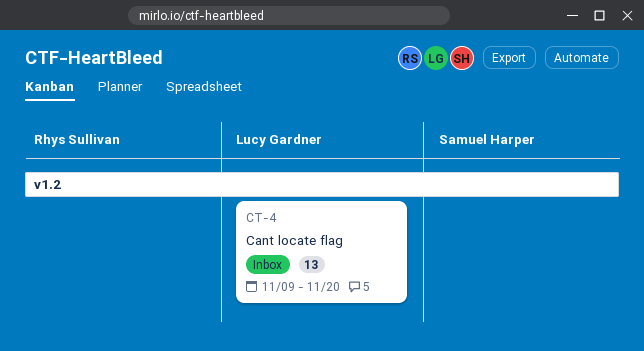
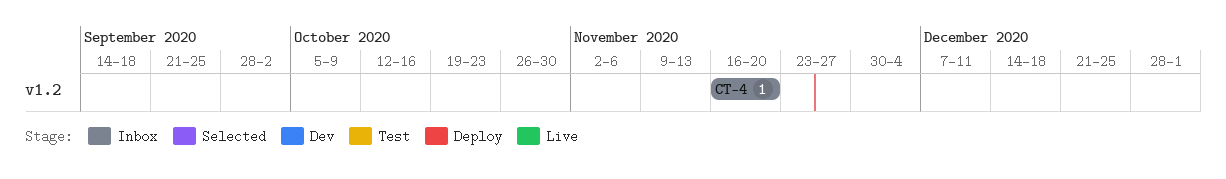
CT-4, estimate: 13 -> 1
CT-4, start: Nov 9 -> Nov 16

